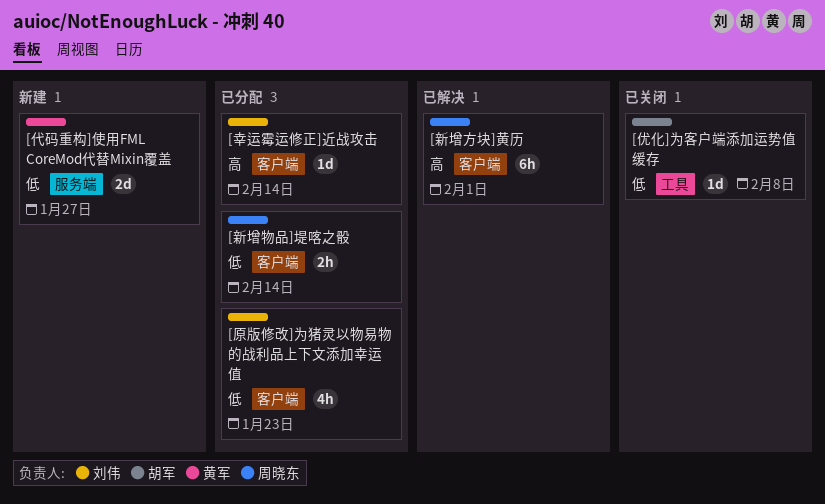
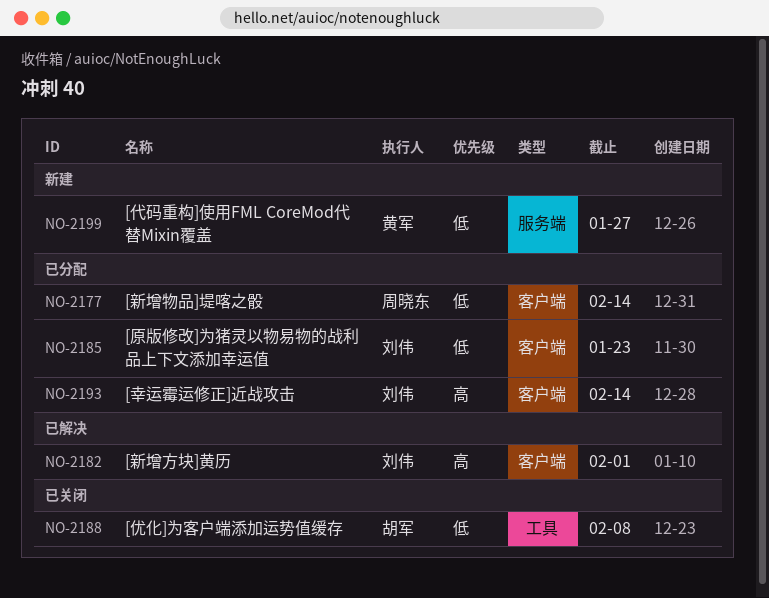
[新增方块]黄历, owner: 周晓东 -> 刘伟

